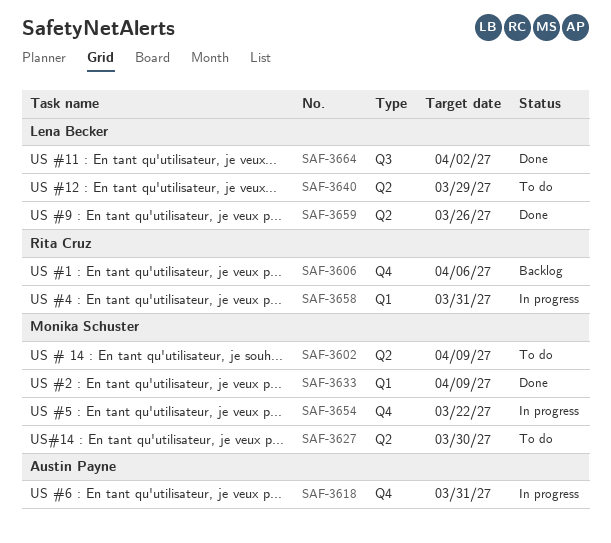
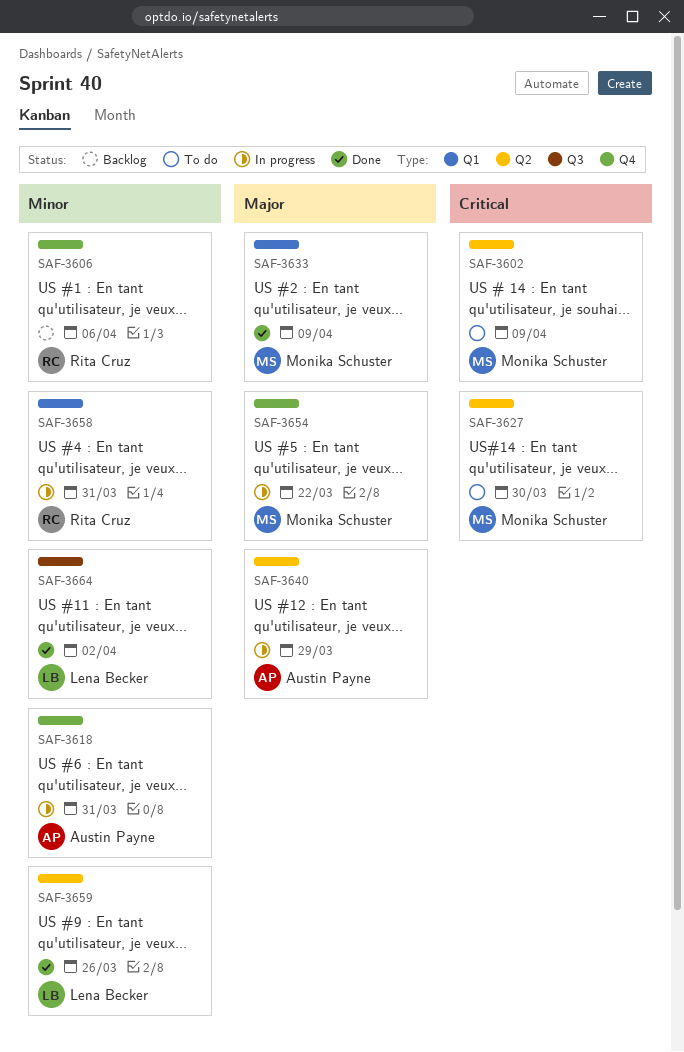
SAF-3640, status: To do -> In progress
SAF-3640, owner: Lena Becker -> Austin Payne

